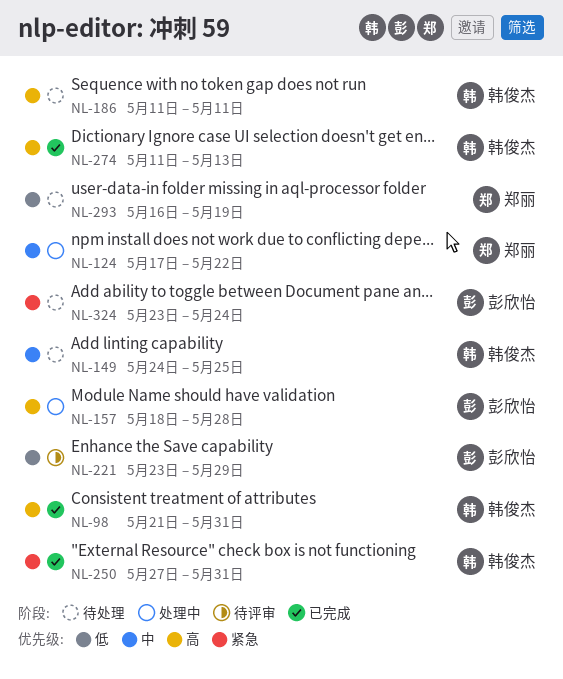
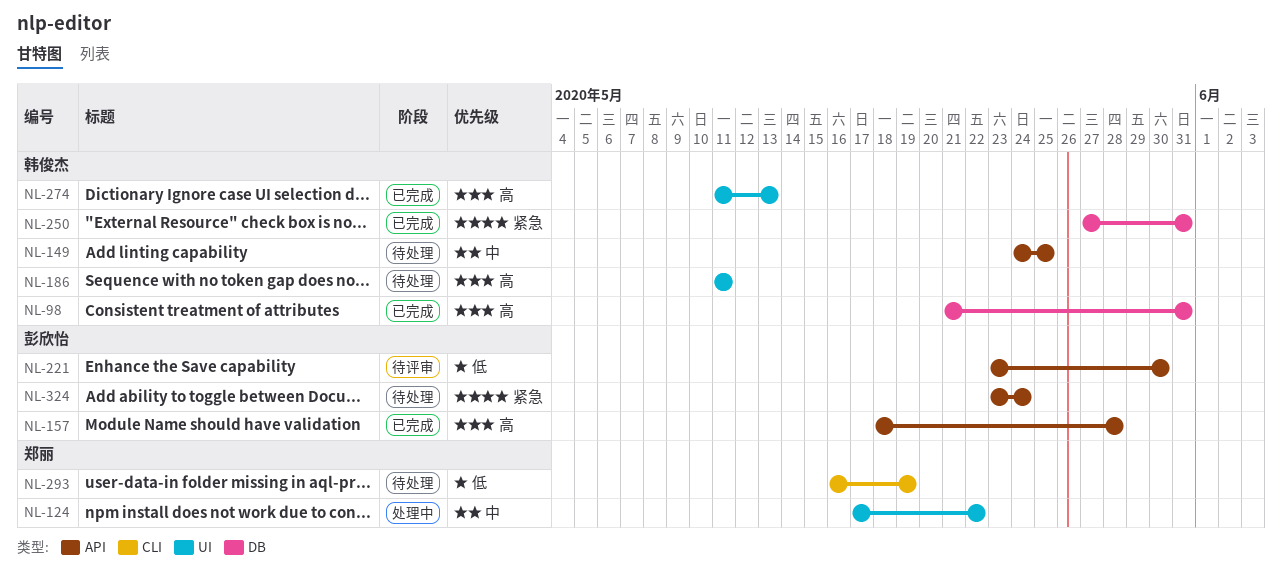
NL-157, status: 处理中 -> 已完成
NL-221, due: May 29 -> May 30

